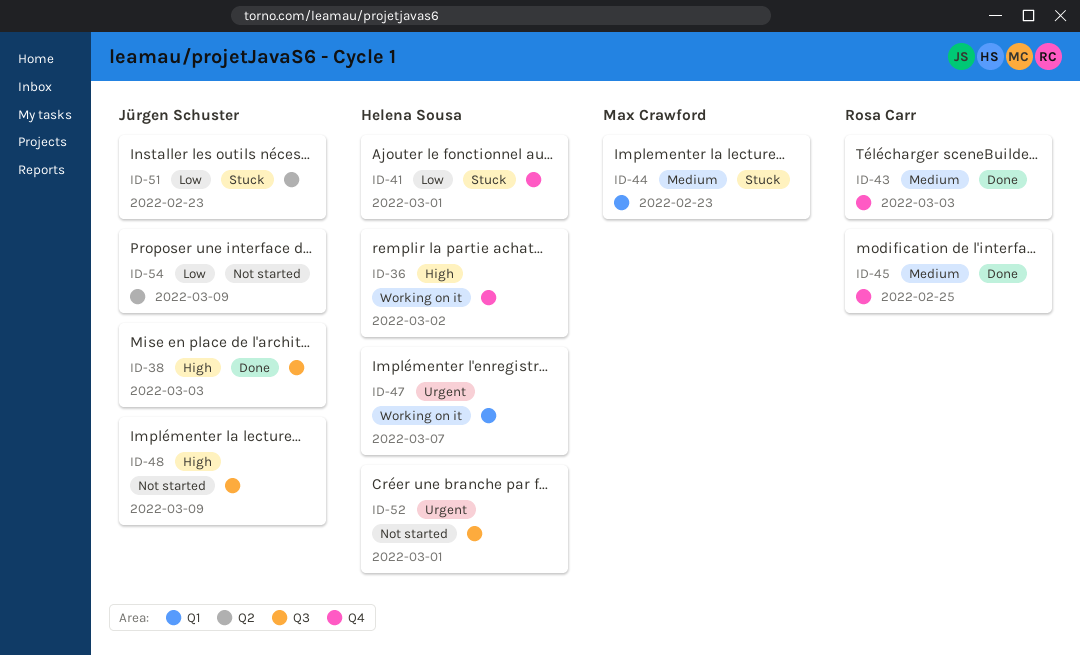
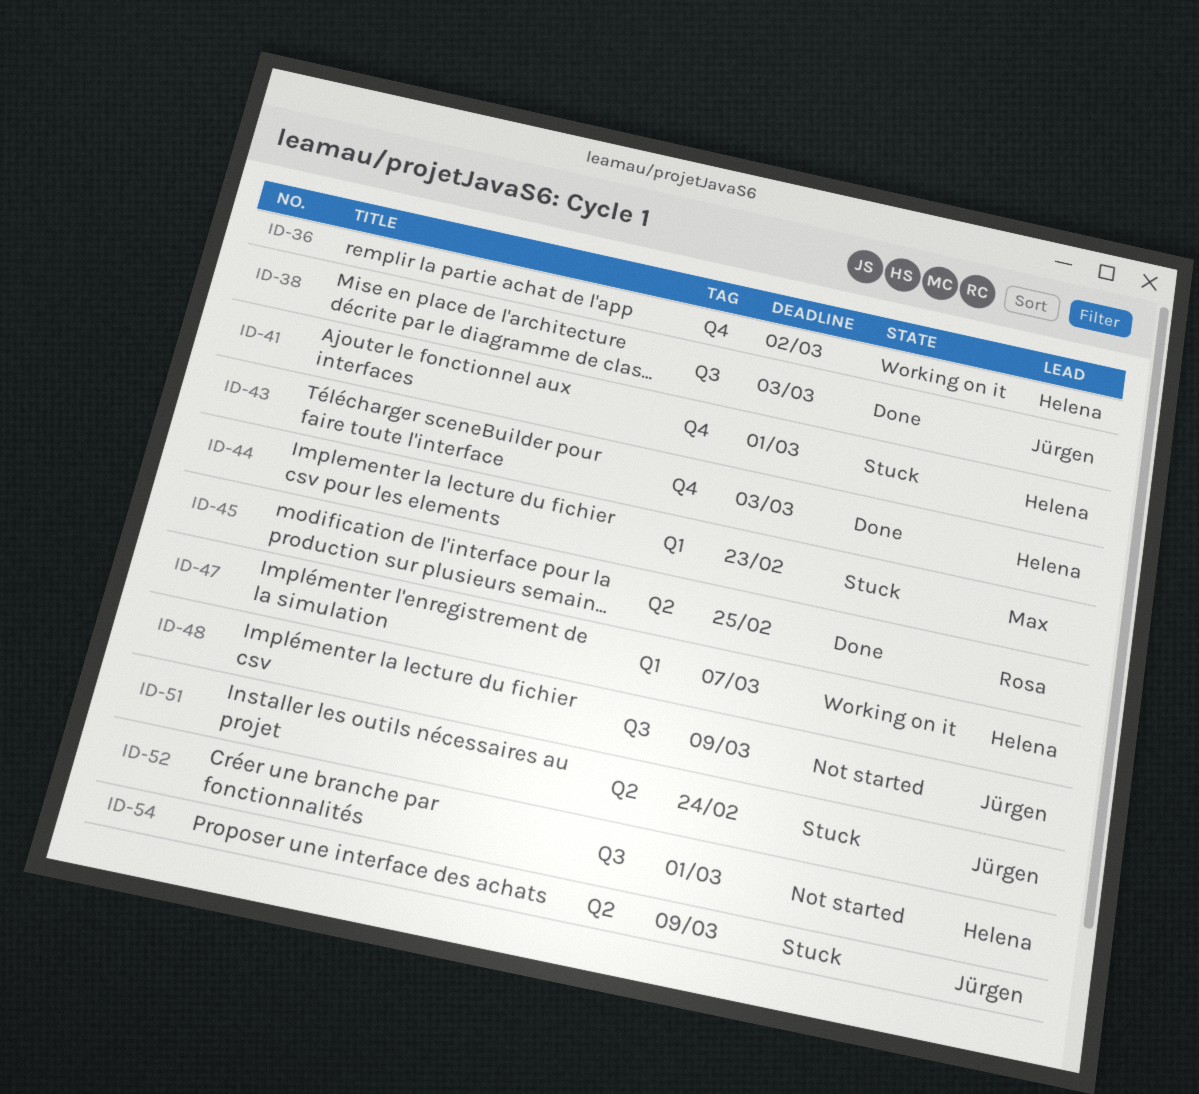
ID-43, owner: Rosa Carr -> Helena Sousa
ID-45, label: Q4 -> Q2
ID-51, due: Feb 23 -> Feb 24
ID-54, status: Not started -> Stuck

